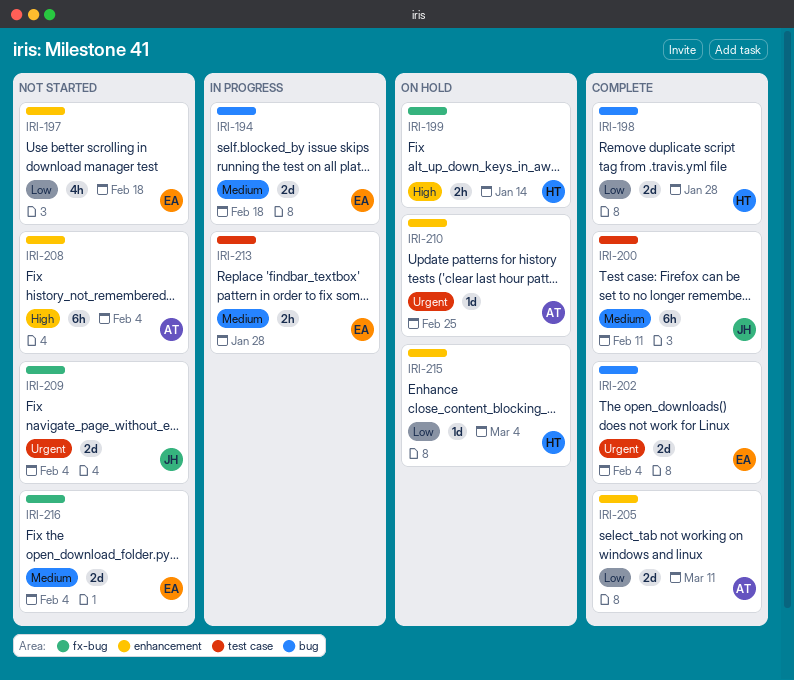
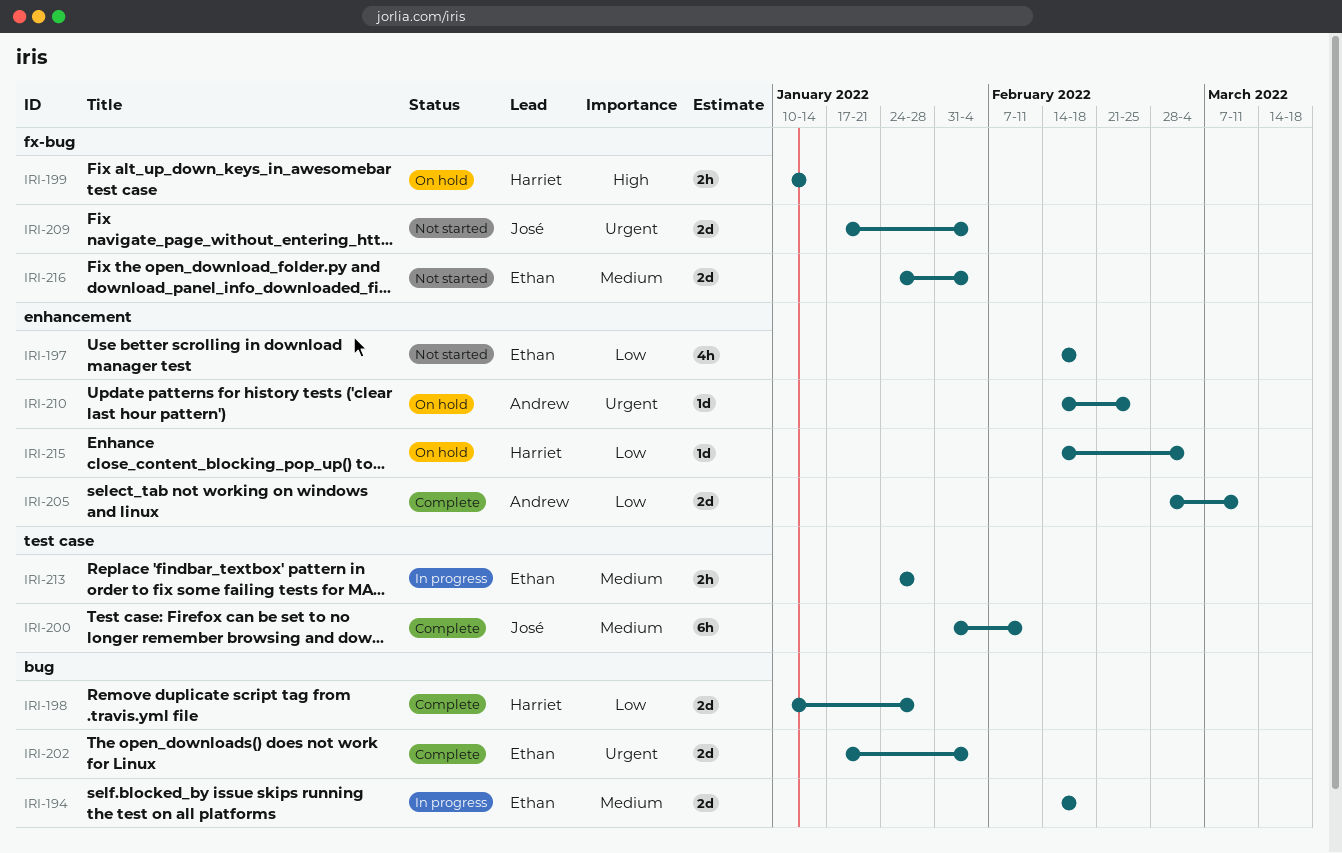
IRI-208: present -> none

